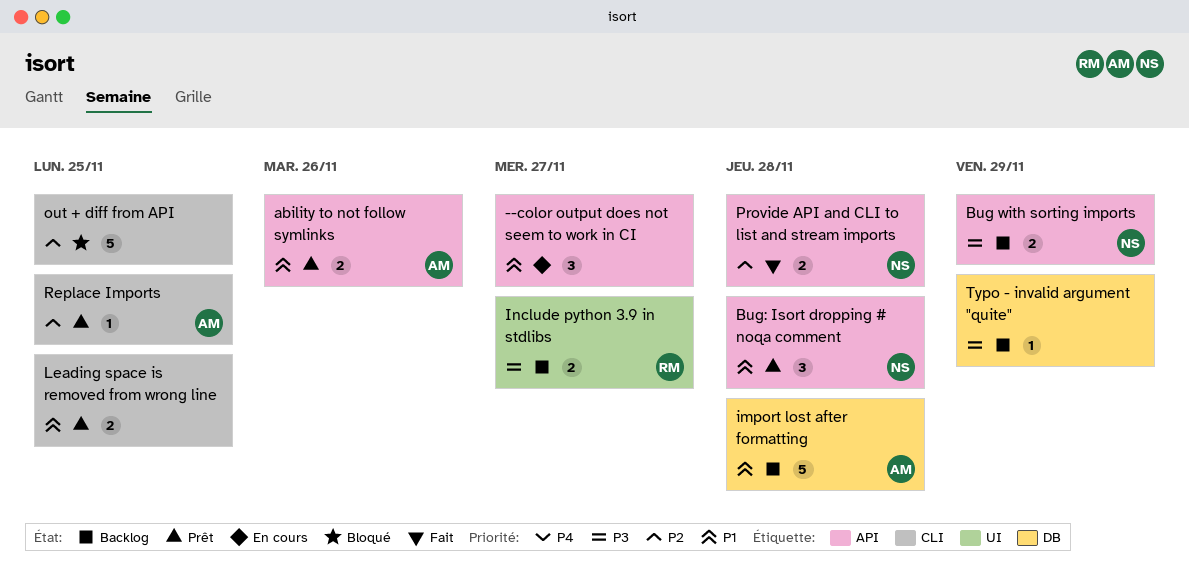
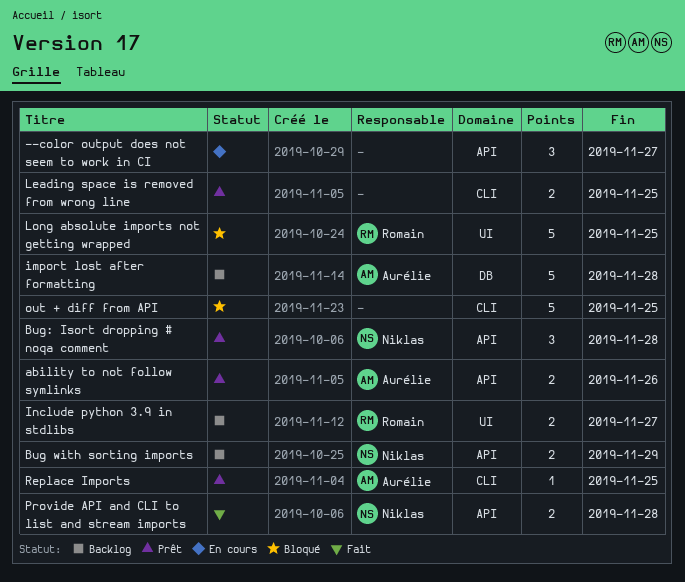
Long absolute imports not getting wrapped: none -> present
Typo - invalid argument "quite": present -> none

